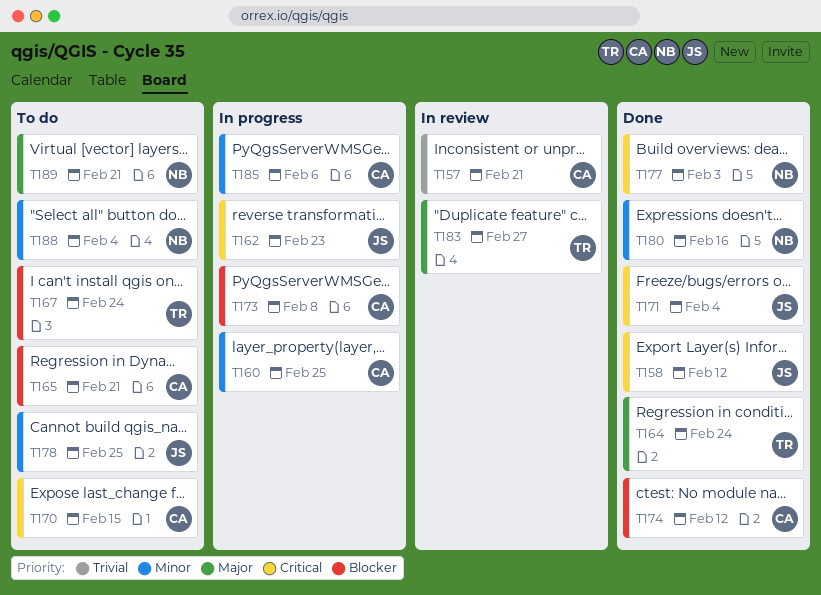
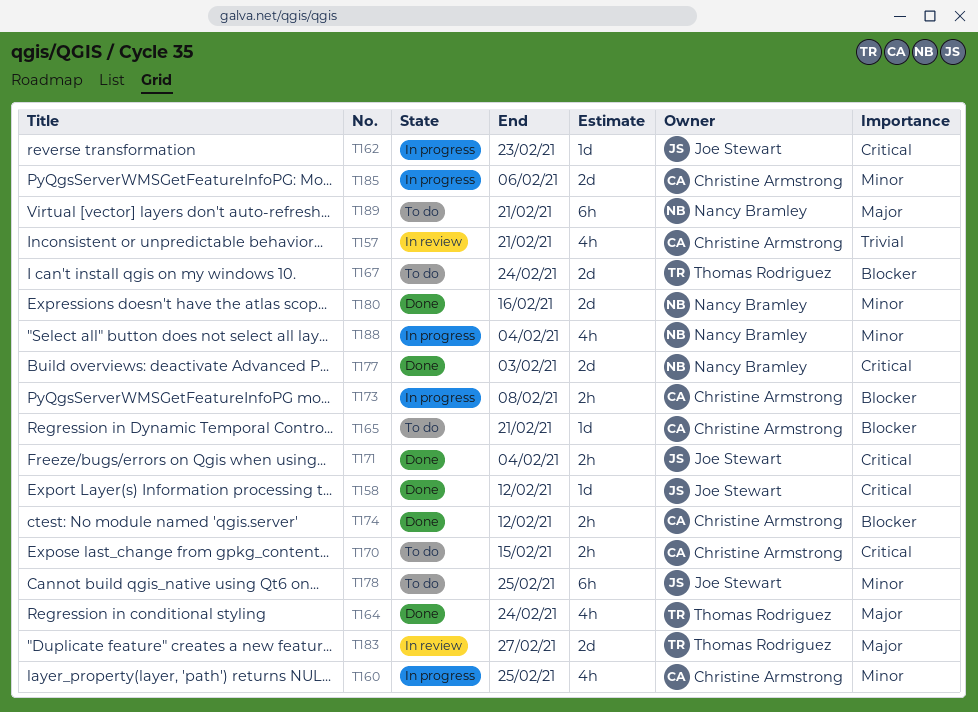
T188, status: To do -> In progress

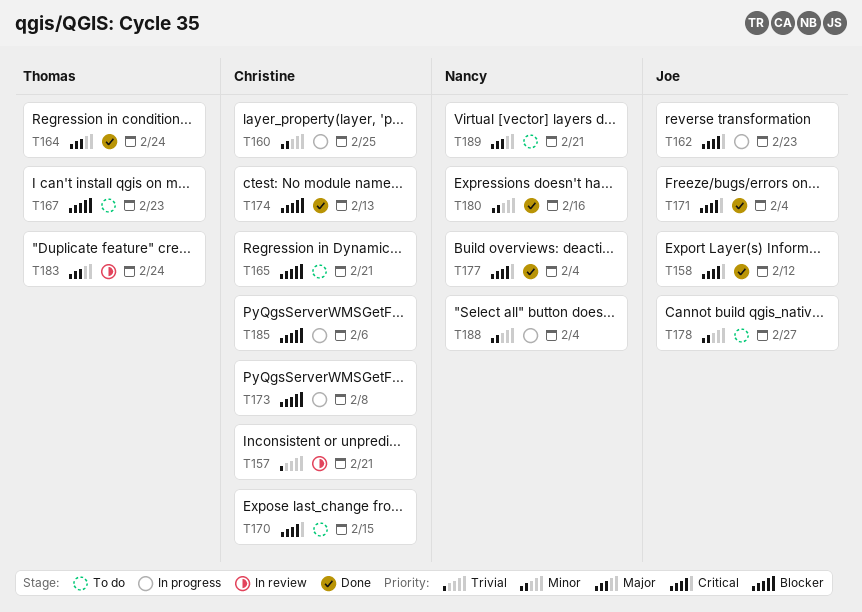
T167, due: Feb 24 -> Feb 23
T174, due: Feb 12 -> Feb 13
T177, due: Feb 3 -> Feb 4
T178, due: Feb 25 -> Feb 27
T183, due: Feb 27 -> Feb 24
T185, priority: Minor -> Blocker

